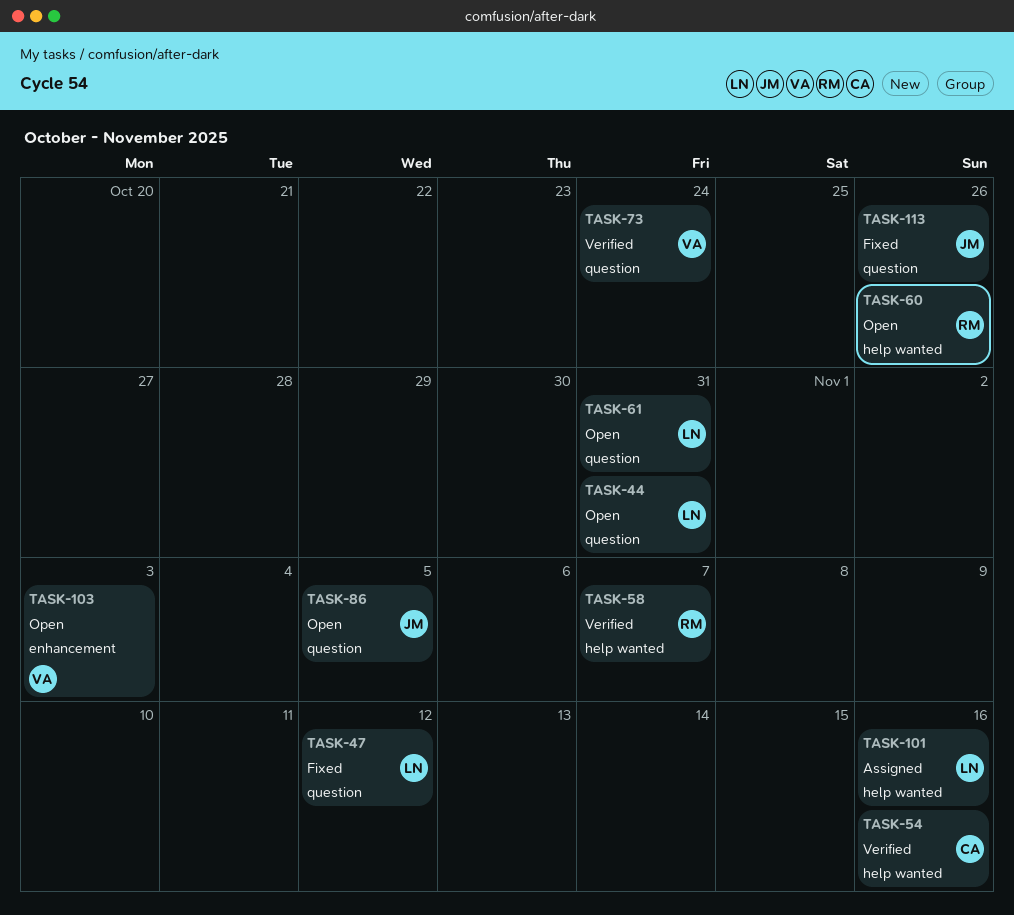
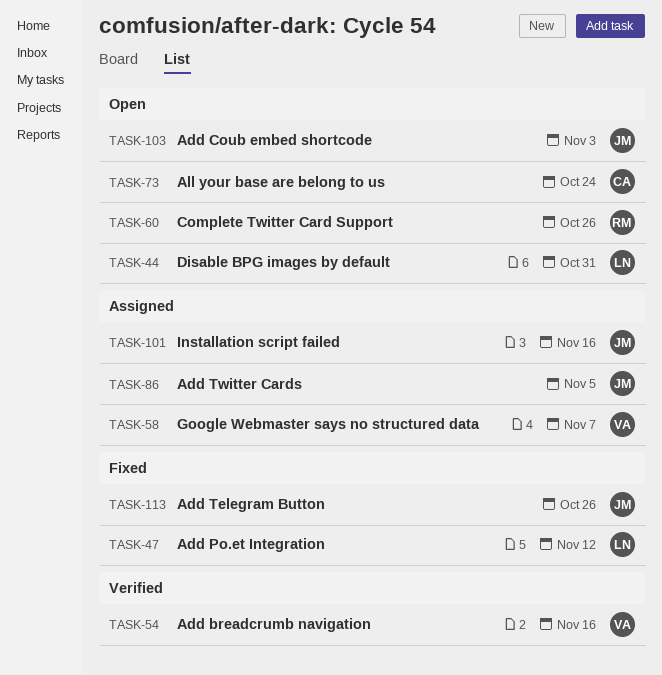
TASK-54, owner: CA -> VA
TASK-58, status: Verified -> Assigned
TASK-58, owner: RM -> VA
TASK-61: present -> none
TASK-73, status: Verified -> Open
TASK-73, owner: VA -> CA
TASK-86, status: Open -> Assigned
TASK-101, owner: LN -> JM
TASK-103, owner: VA -> JM

